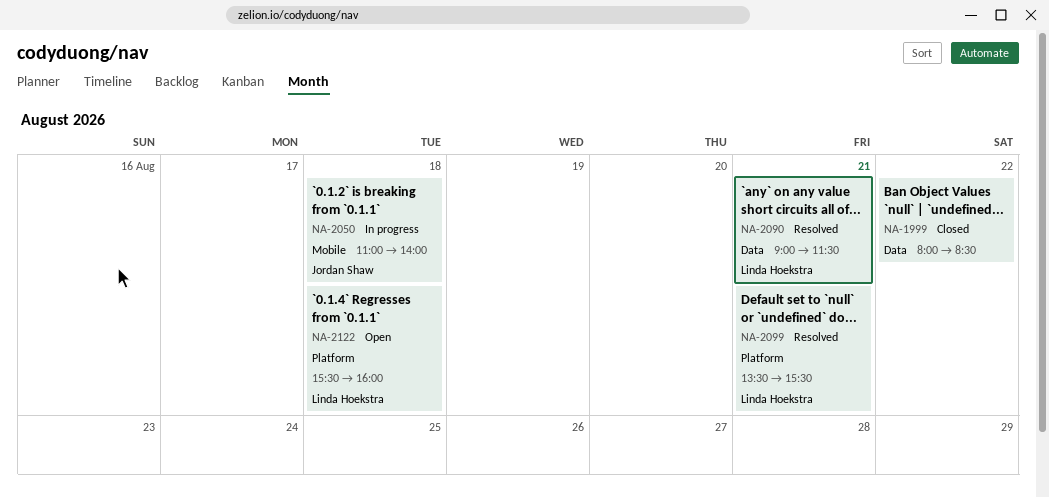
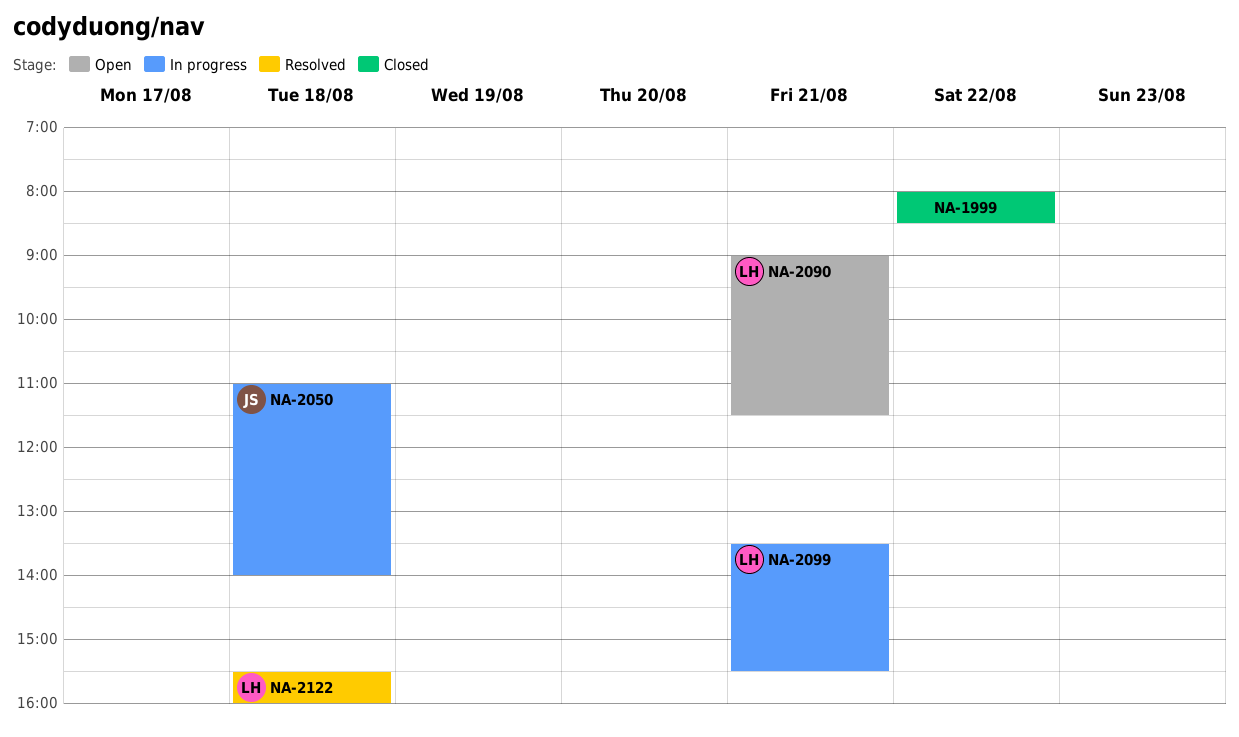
NA-2090, status: Resolved -> Open
NA-2099, status: Resolved -> In progress
NA-2122, status: Open -> Resolved

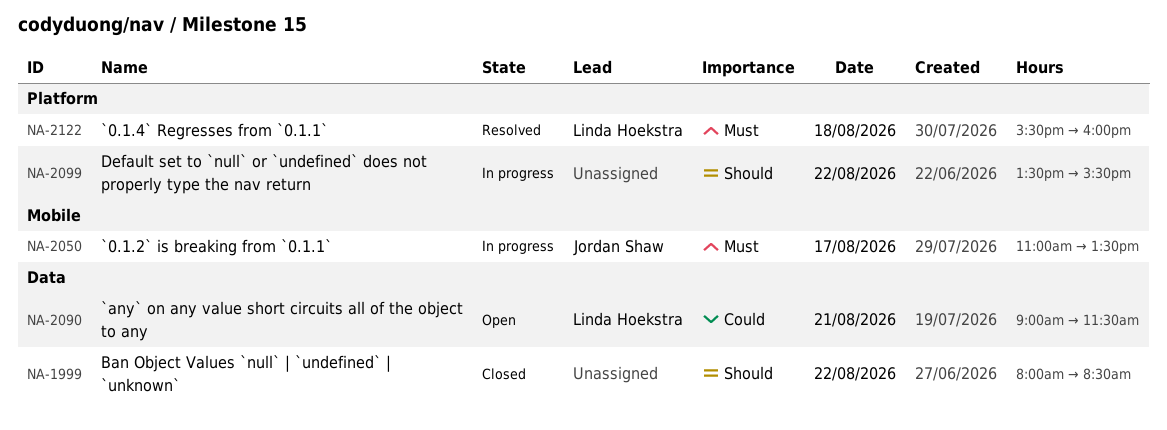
NA-2050, day: Aug 18 -> Aug 17
NA-2050, ends: 14:00 -> 13:30
NA-2099, owner: Linda Hoekstra -> none
NA-2099, day: Aug 21 -> Aug 22

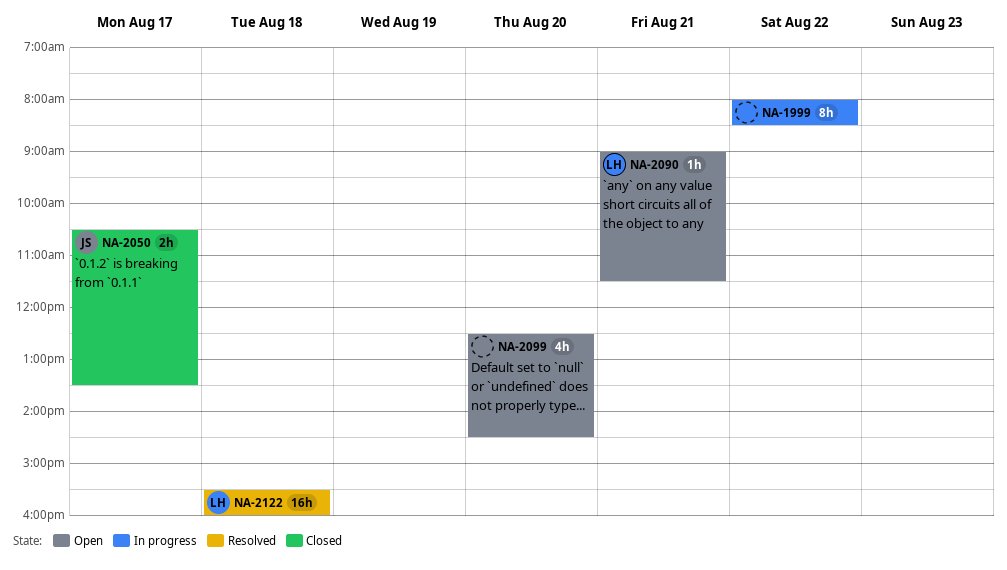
NA-1999, status: Closed -> In progress
NA-2050, status: In progress -> Closed
NA-2050, begins: 11:00 -> 10:30
NA-2099, status: In progress -> Open
NA-2099, day: Aug 22 -> Aug 20
NA-2099, begins: 13:30 -> 12:30
NA-2099, ends: 15:30 -> 14:30

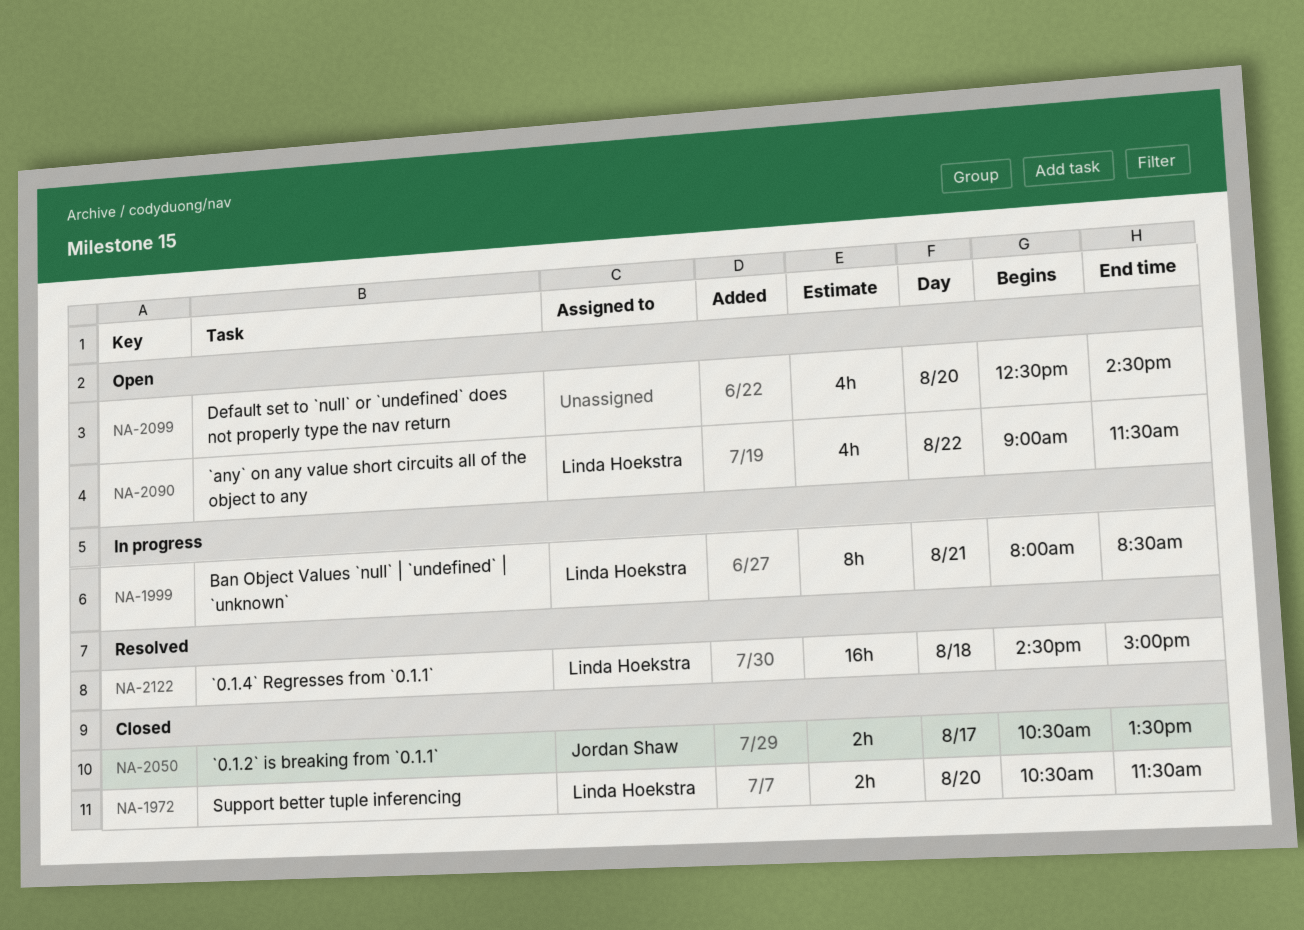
NA-1972: none -> present
NA-1999, owner: none -> Linda Hoekstra
NA-1999, day: Aug 22 -> Aug 21
NA-2090, estimate: 1h -> 4h
NA-2090, day: Aug 21 -> Aug 22
NA-2122, begins: 15:30 -> 14:30
NA-2122, ends: 16:00 -> 15:00

